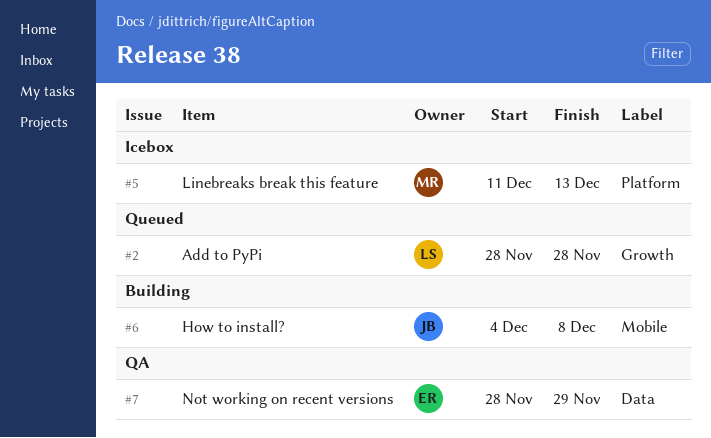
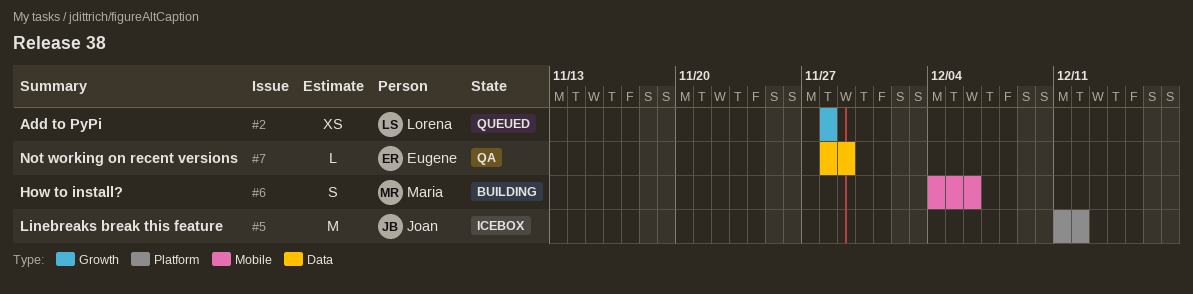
#5, owner: Maria -> Joan
#5, due: Dec 13 -> Dec 12
#6, owner: Joan -> Maria
#6, due: Dec 8 -> Dec 6

